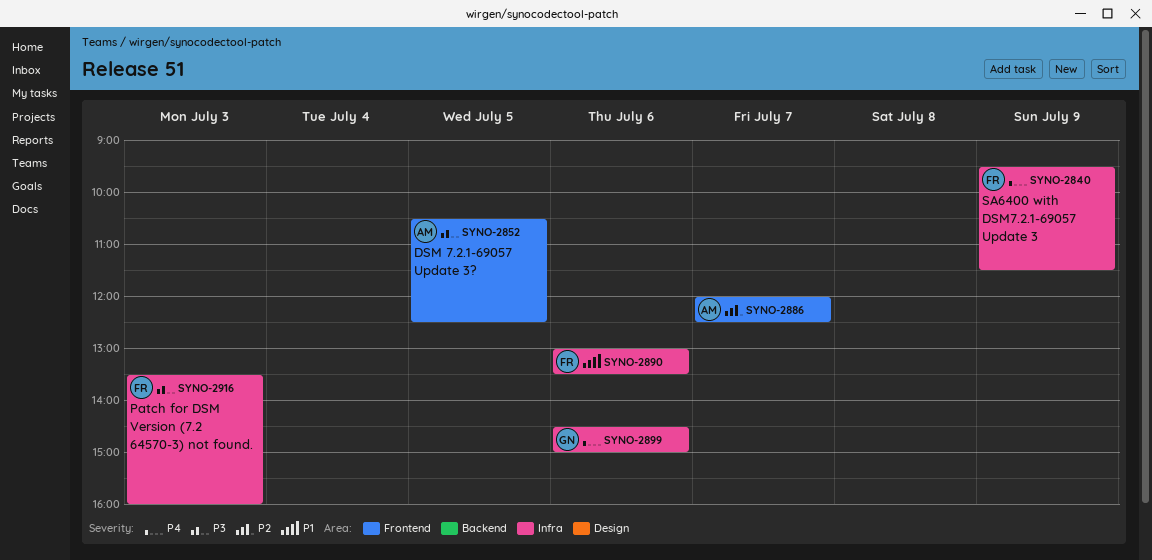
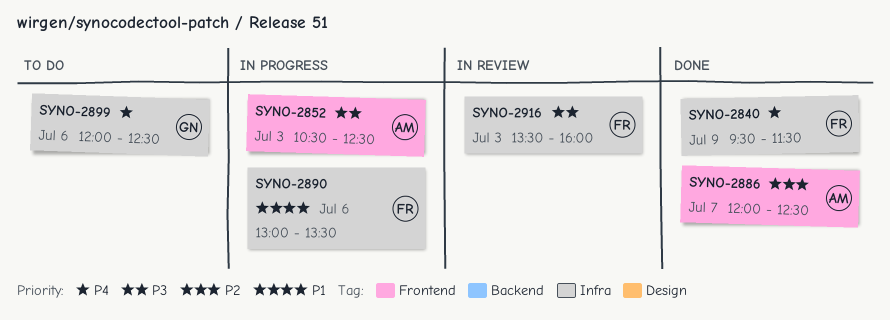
SYNO-2852, day: Jul 5 -> Jul 3
SYNO-2899, begins: 14:30 -> 12:00
SYNO-2899, ends: 15:00 -> 12:30

